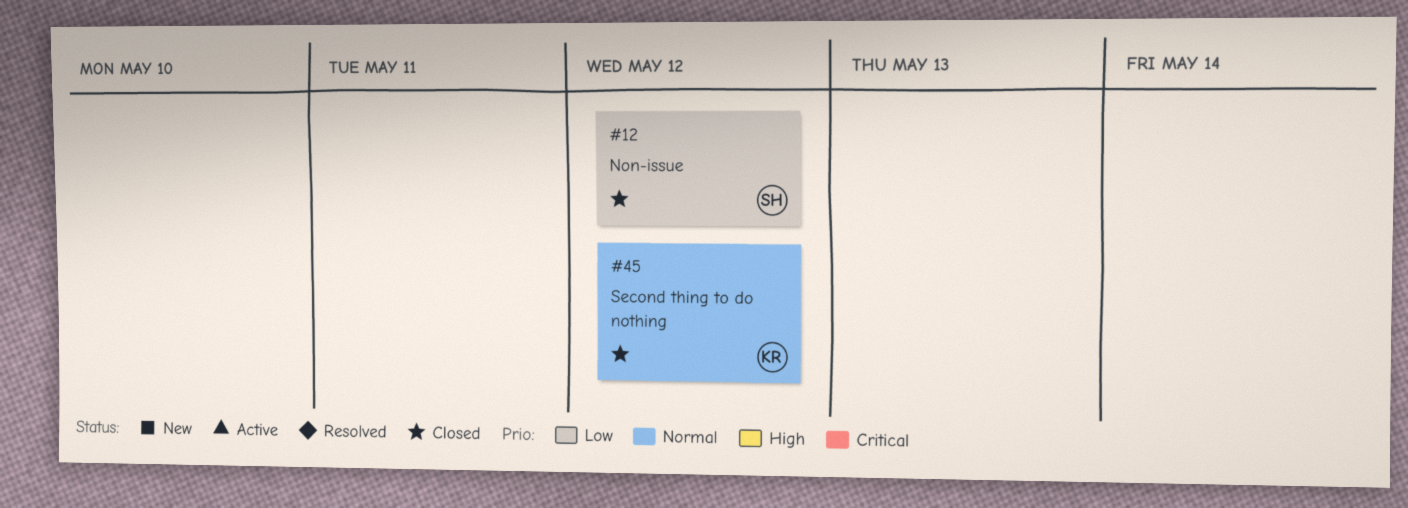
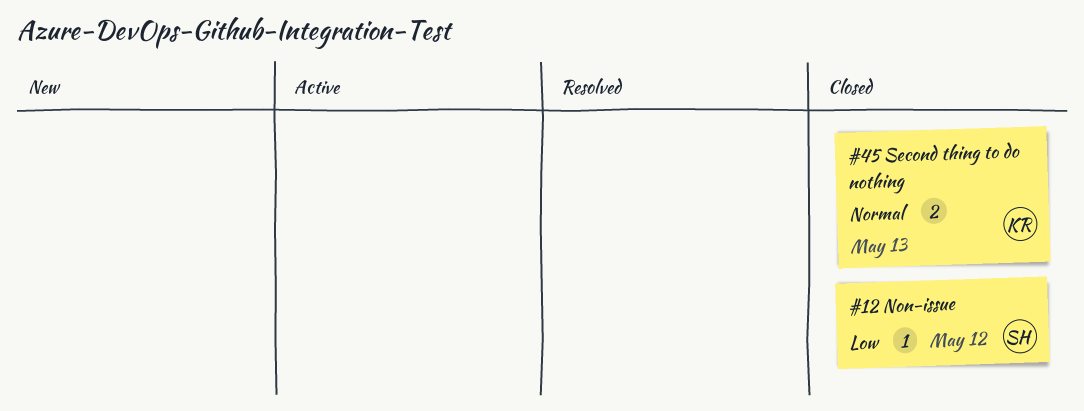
#45, due: May 12 -> May 13

